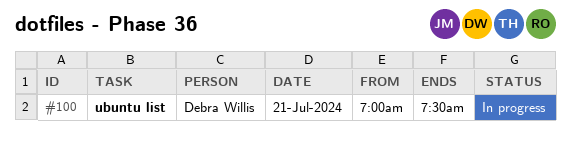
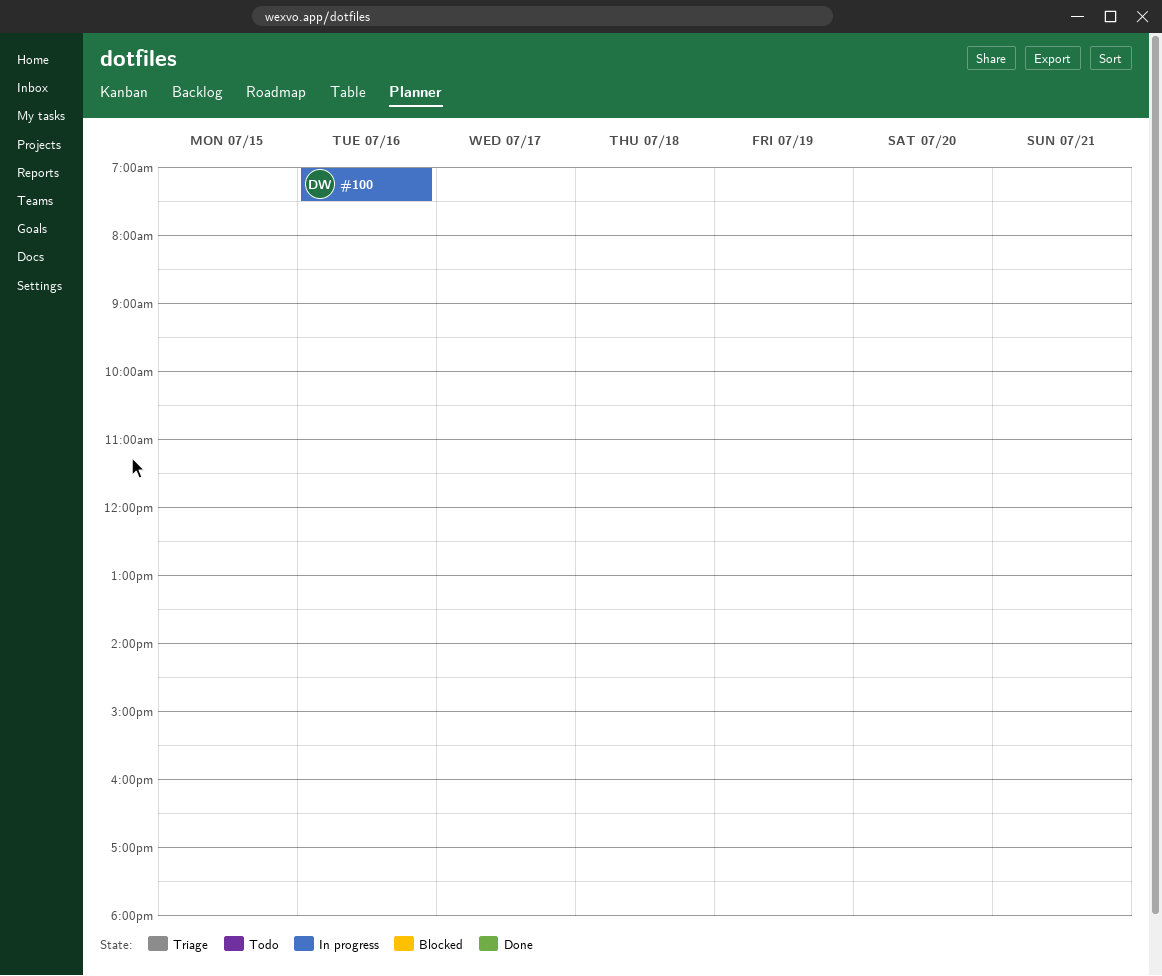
#100, day: Jul 21 -> Jul 16

